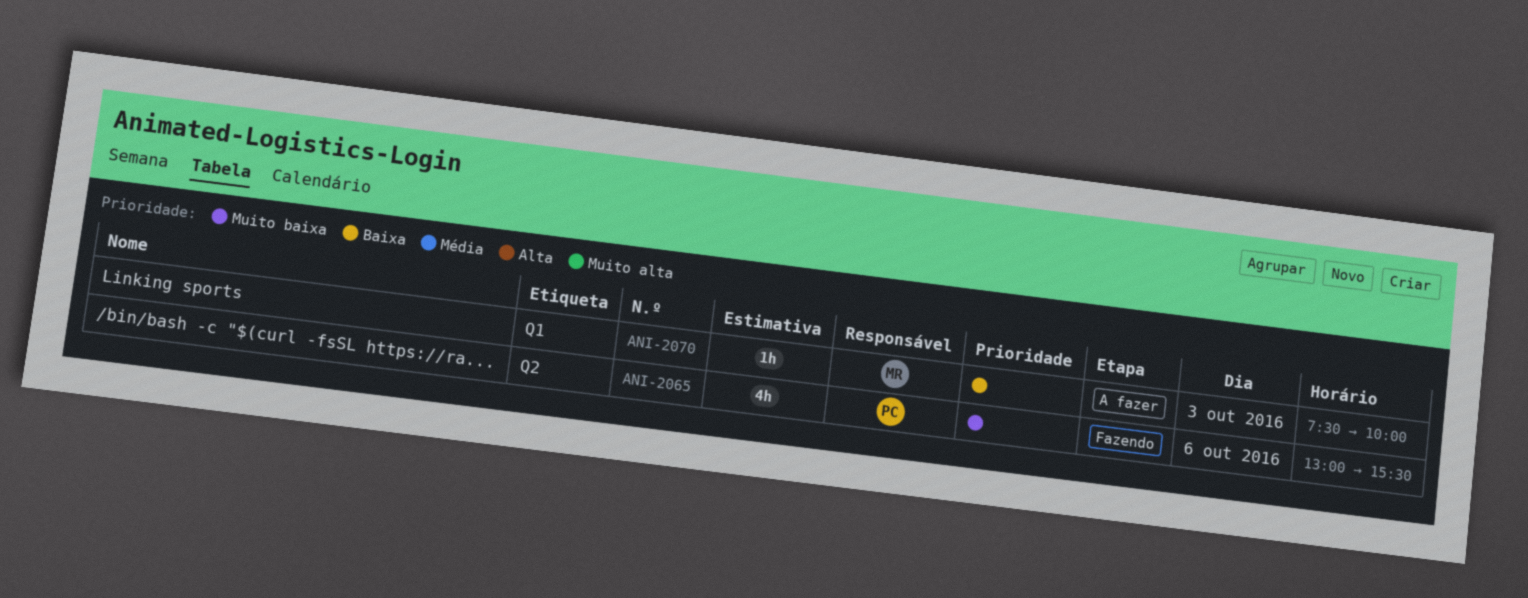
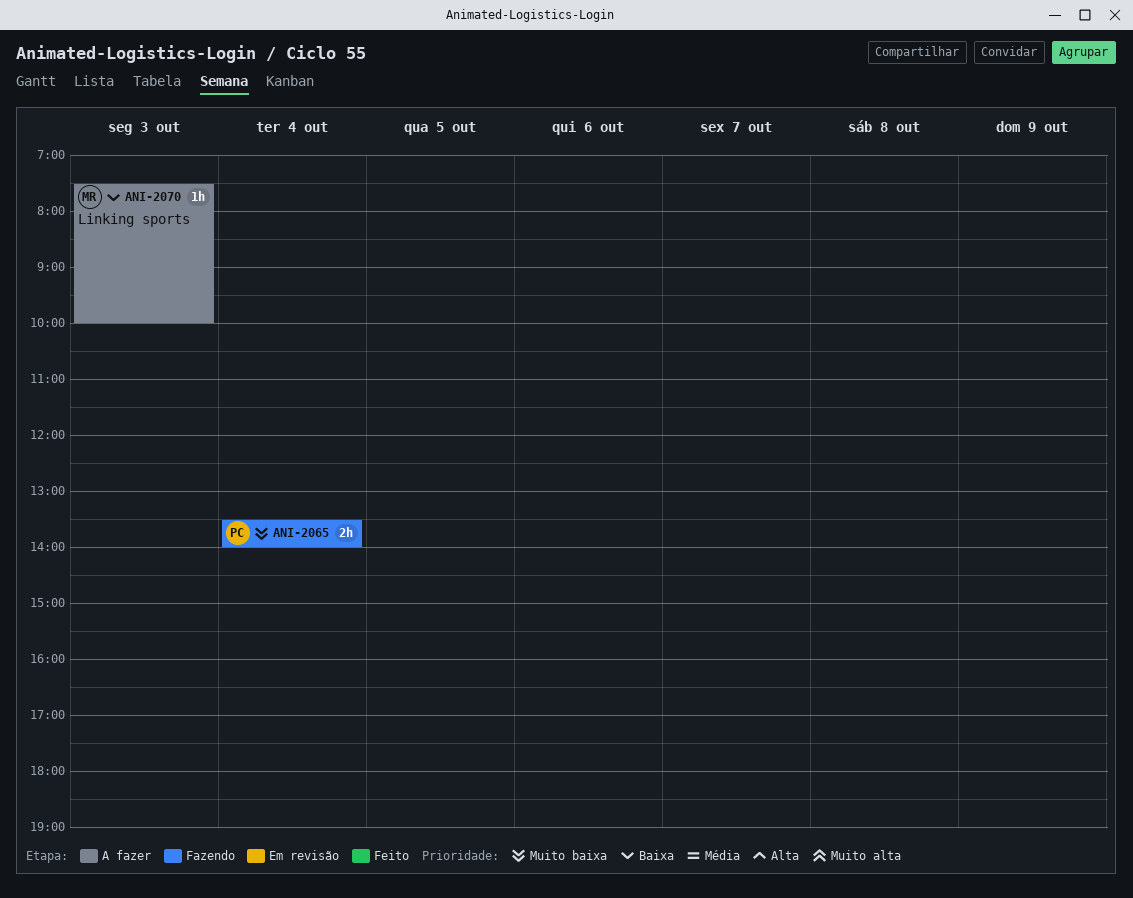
ANI-2065, estimate: 4h -> 2h
ANI-2065, day: Oct 6 -> Oct 4
ANI-2065, begins: 13:00 -> 13:30
ANI-2065, ends: 15:30 -> 14:00

